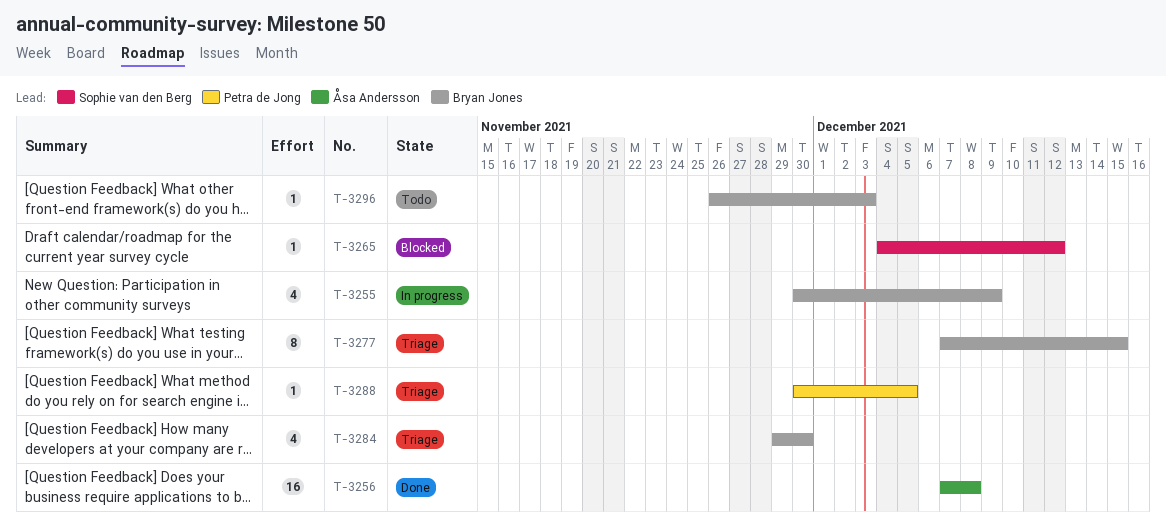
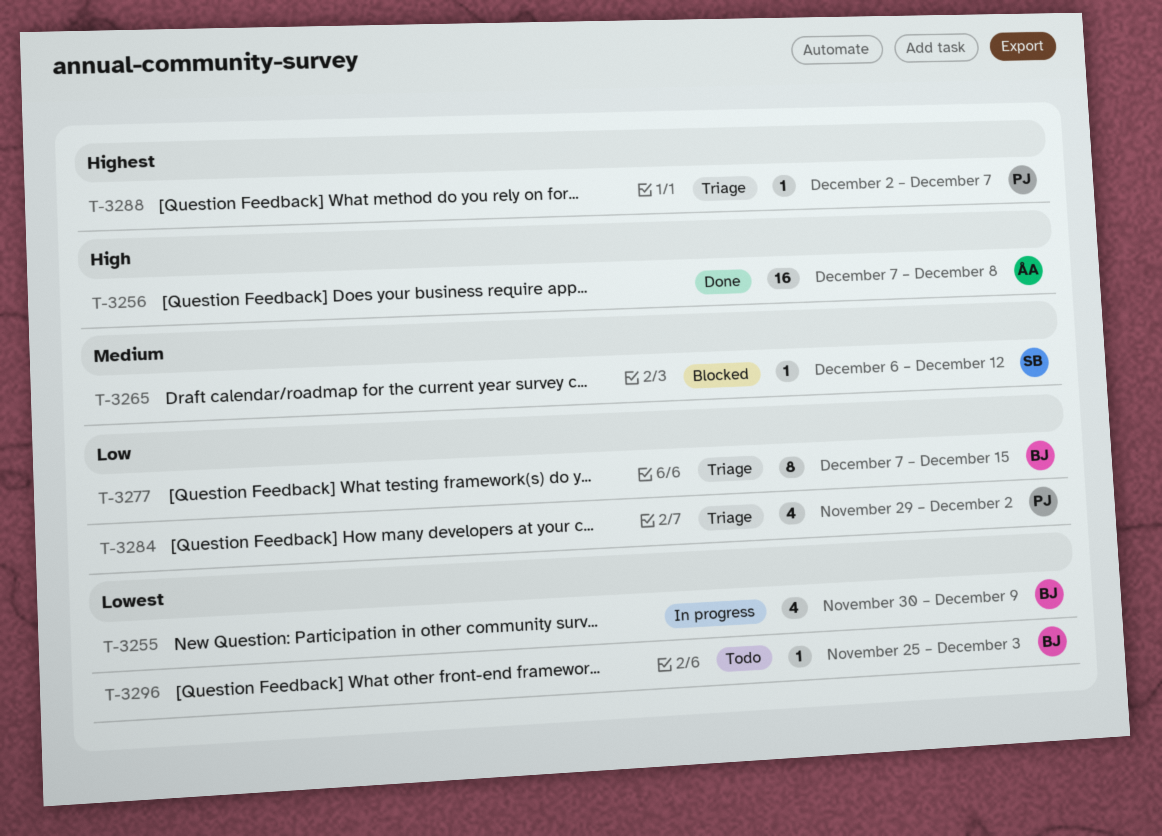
T-3265, start: Dec 4 -> Dec 6
T-3284, owner: Bryan Jones -> Petra de Jong
T-3284, due: Nov 30 -> Dec 2
T-3288, start: Nov 30 -> Dec 2
T-3288, due: Dec 5 -> Dec 7
T-3296, start: Nov 26 -> Nov 25

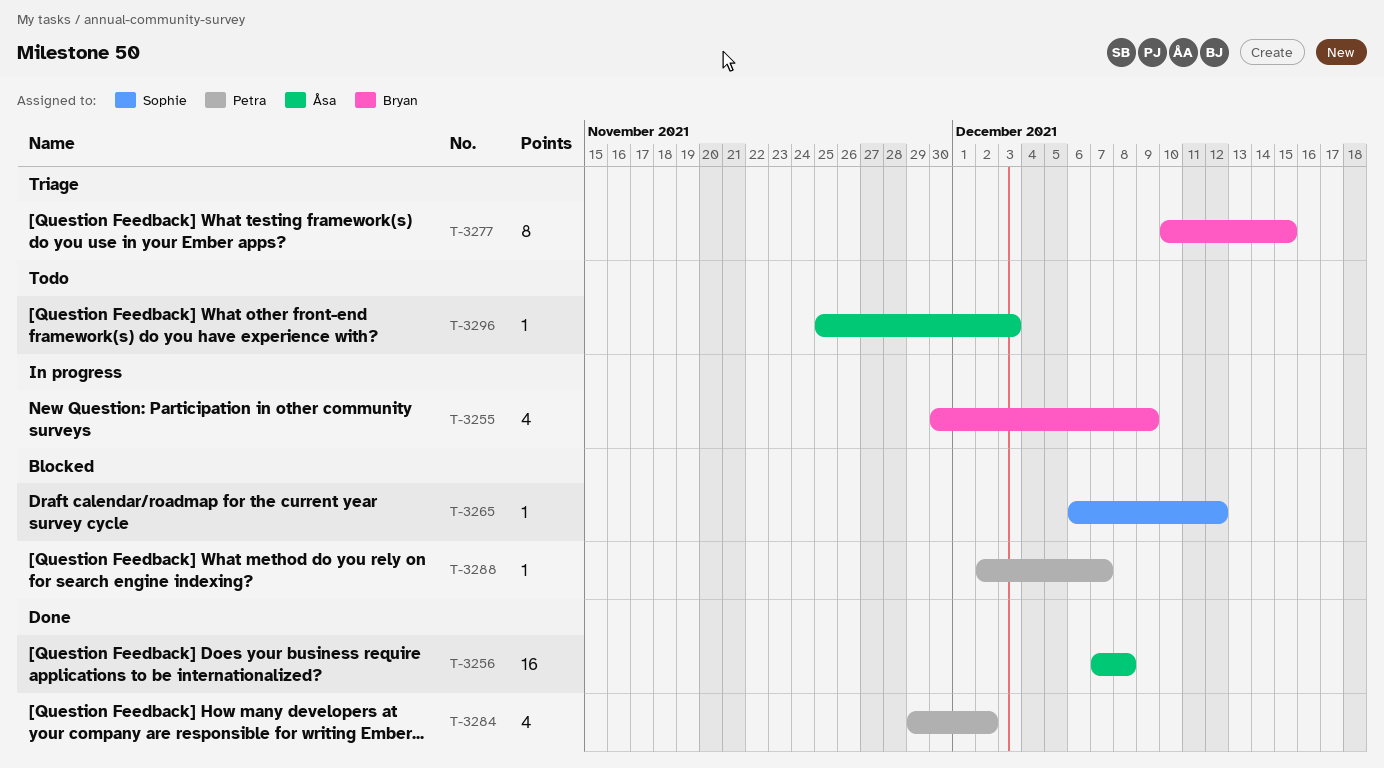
T-3277, start: Dec 7 -> Dec 10
T-3284, status: Triage -> Done
T-3288, status: Triage -> Blocked
T-3296, owner: Bryan -> Åsa

